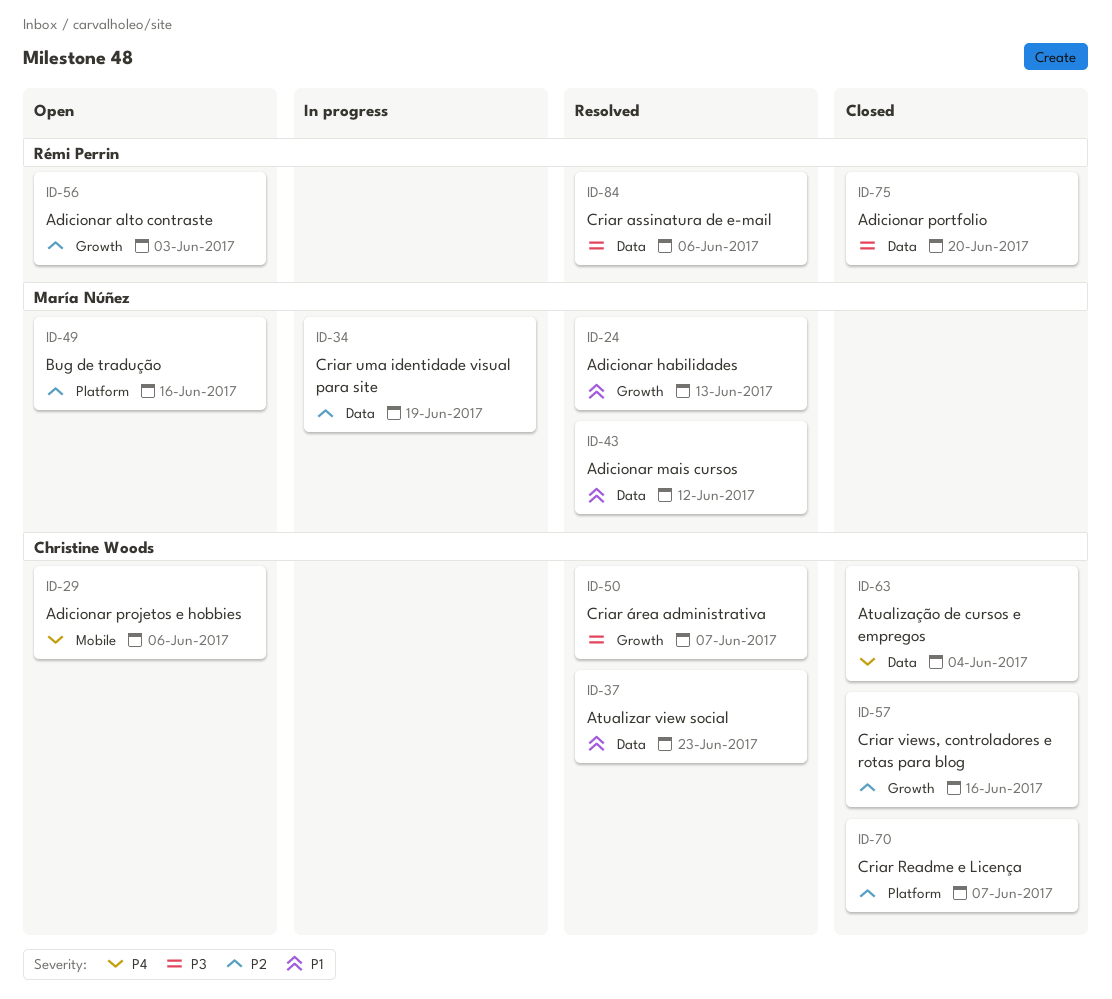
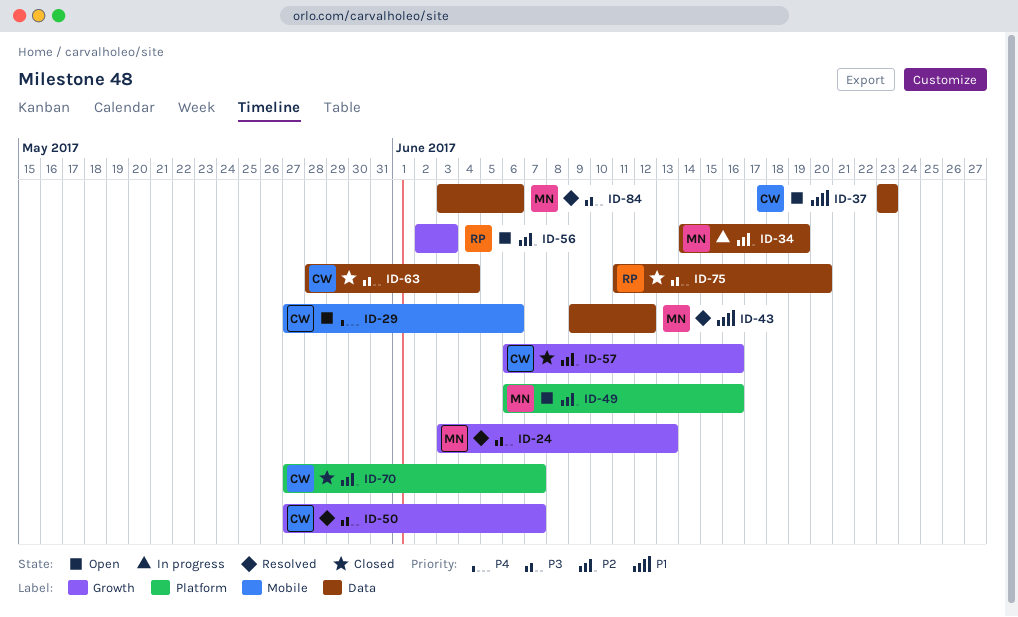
ID-24, priority: P1 -> P3
ID-37, status: Resolved -> Open
ID-63, priority: P4 -> P3
ID-84, owner: Rémi Perrin -> María Núñez

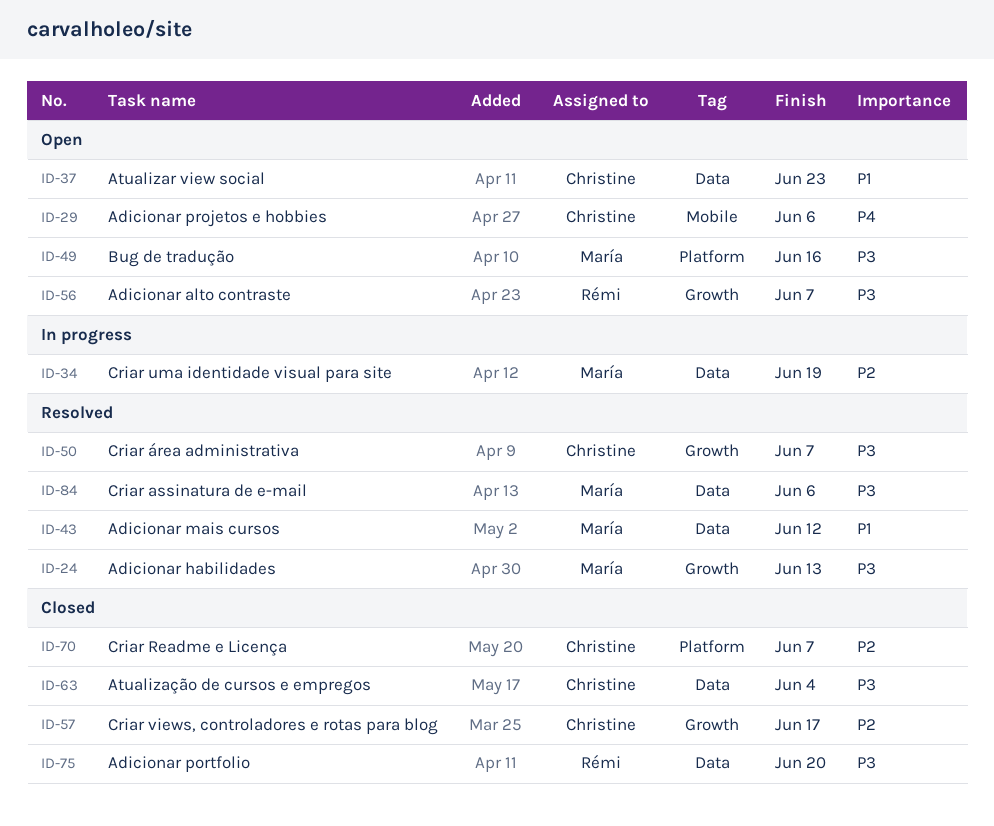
ID-49, priority: P2 -> P3
ID-56, priority: P2 -> P3
ID-56, due: Jun 3 -> Jun 7
ID-57, due: Jun 16 -> Jun 17

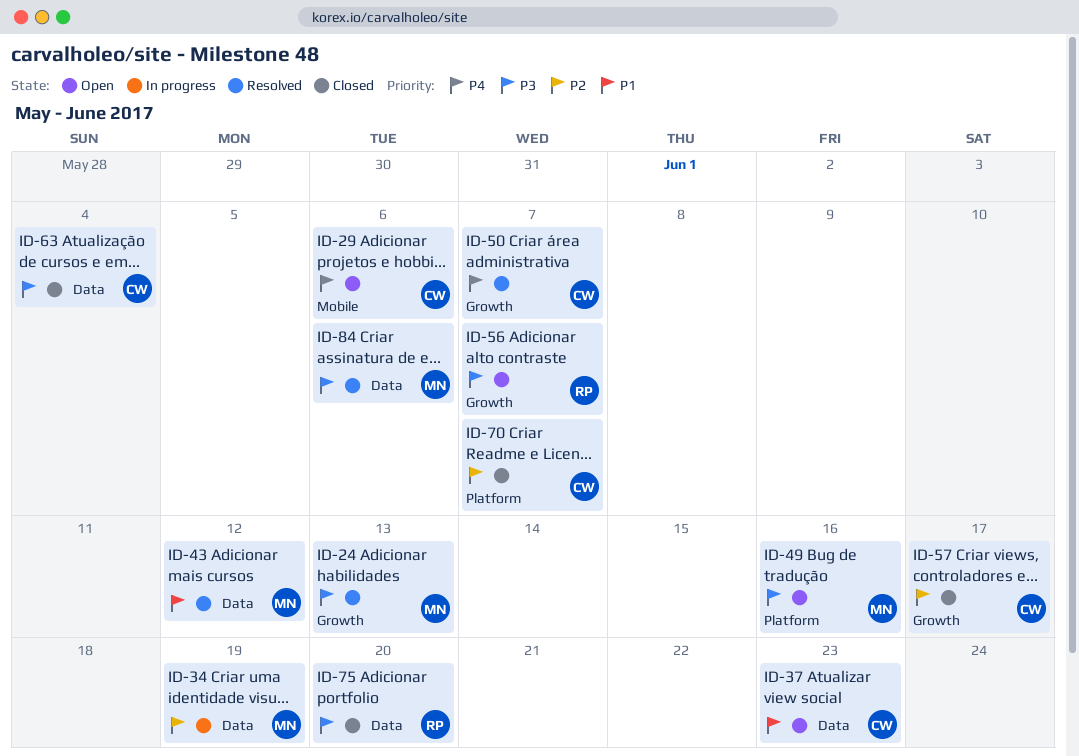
ID-50, priority: P3 -> P4

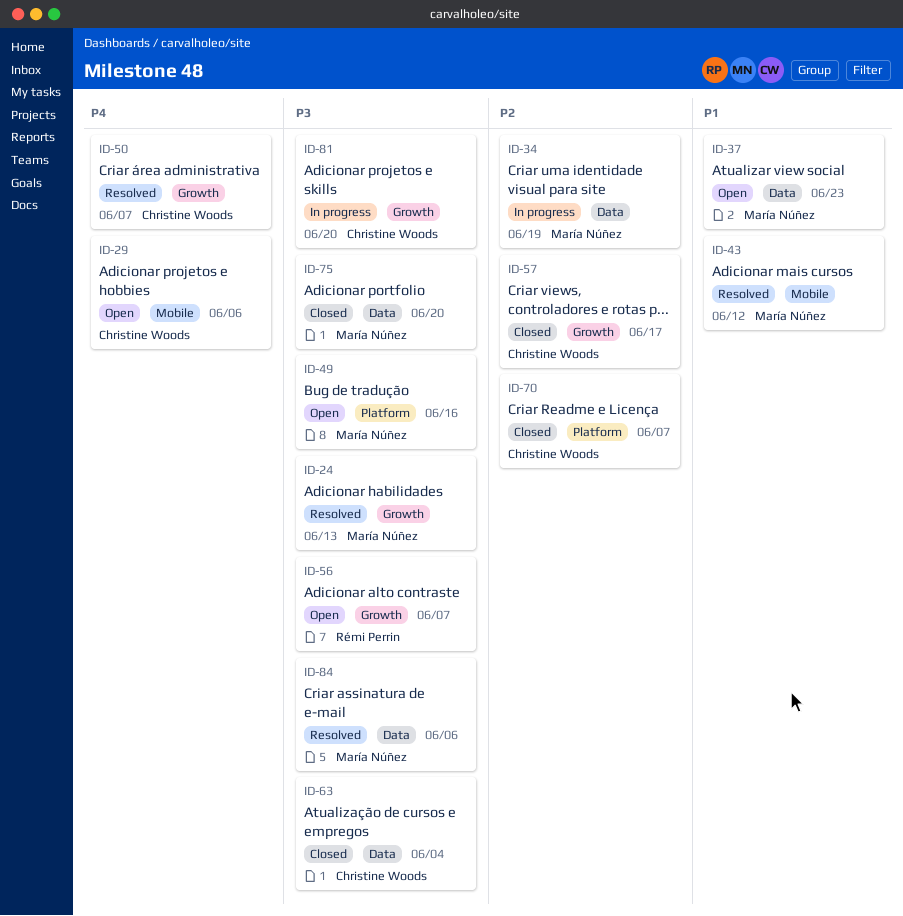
ID-37, owner: Christine Woods -> María Núñez
ID-43, label: Data -> Mobile
ID-75, owner: Rémi Perrin -> María Núñez
ID-81: none -> present

